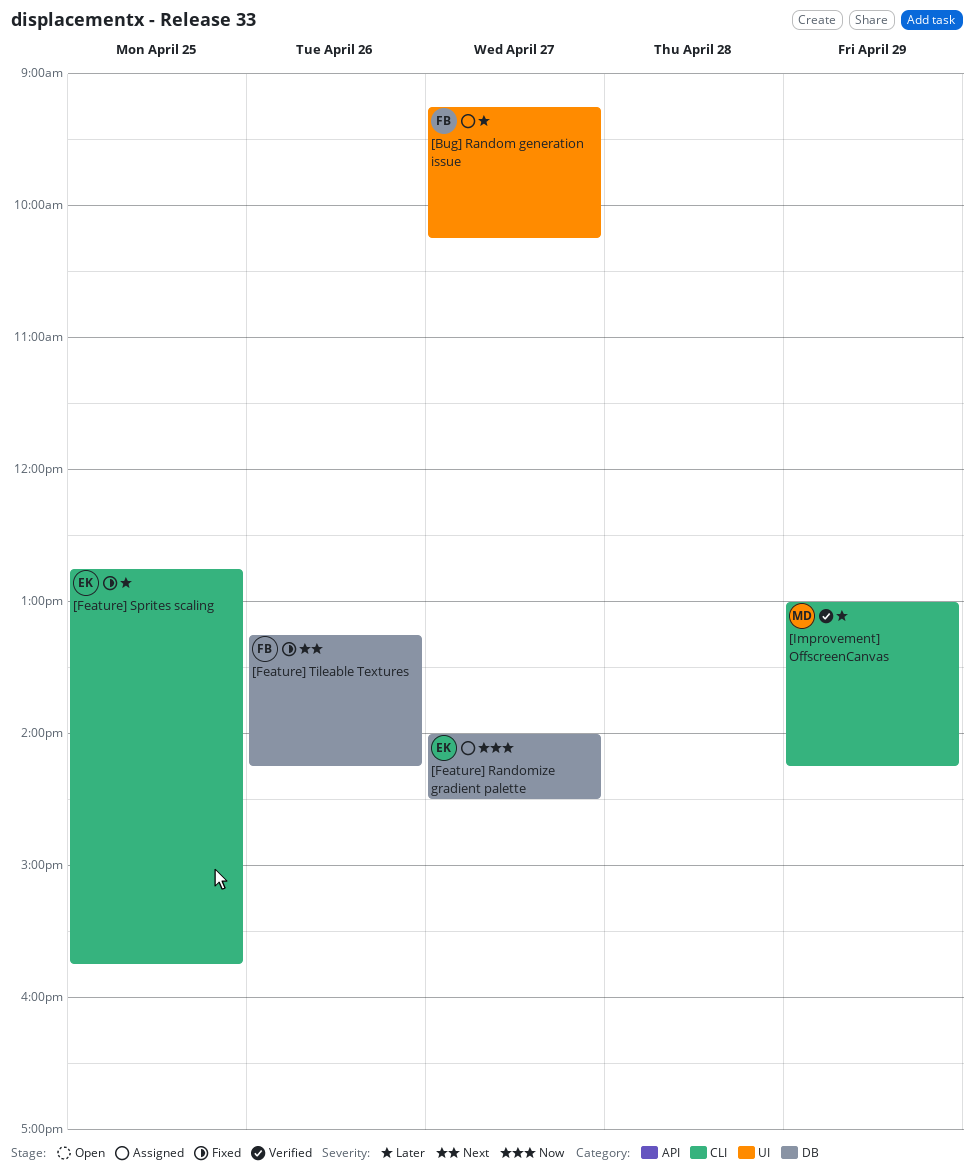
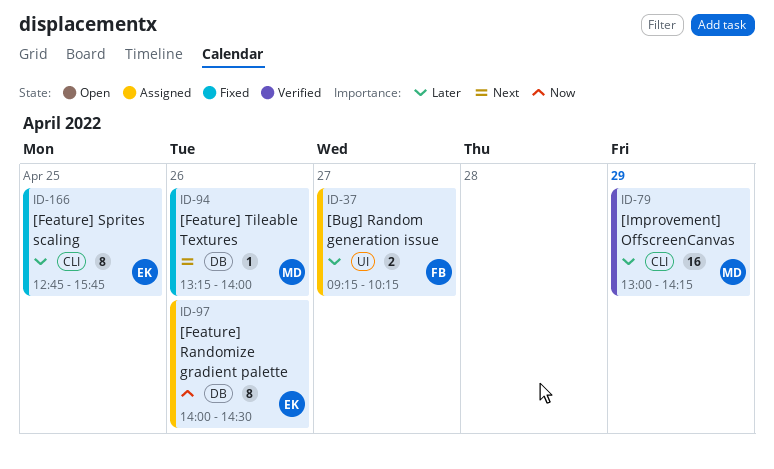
[Feature] Randomize gradient palette, day: Apr 27 -> Apr 26
[Feature] Tileable Textures, owner: FB -> MD
[Feature] Tileable Textures, ends: 14:15 -> 14:00

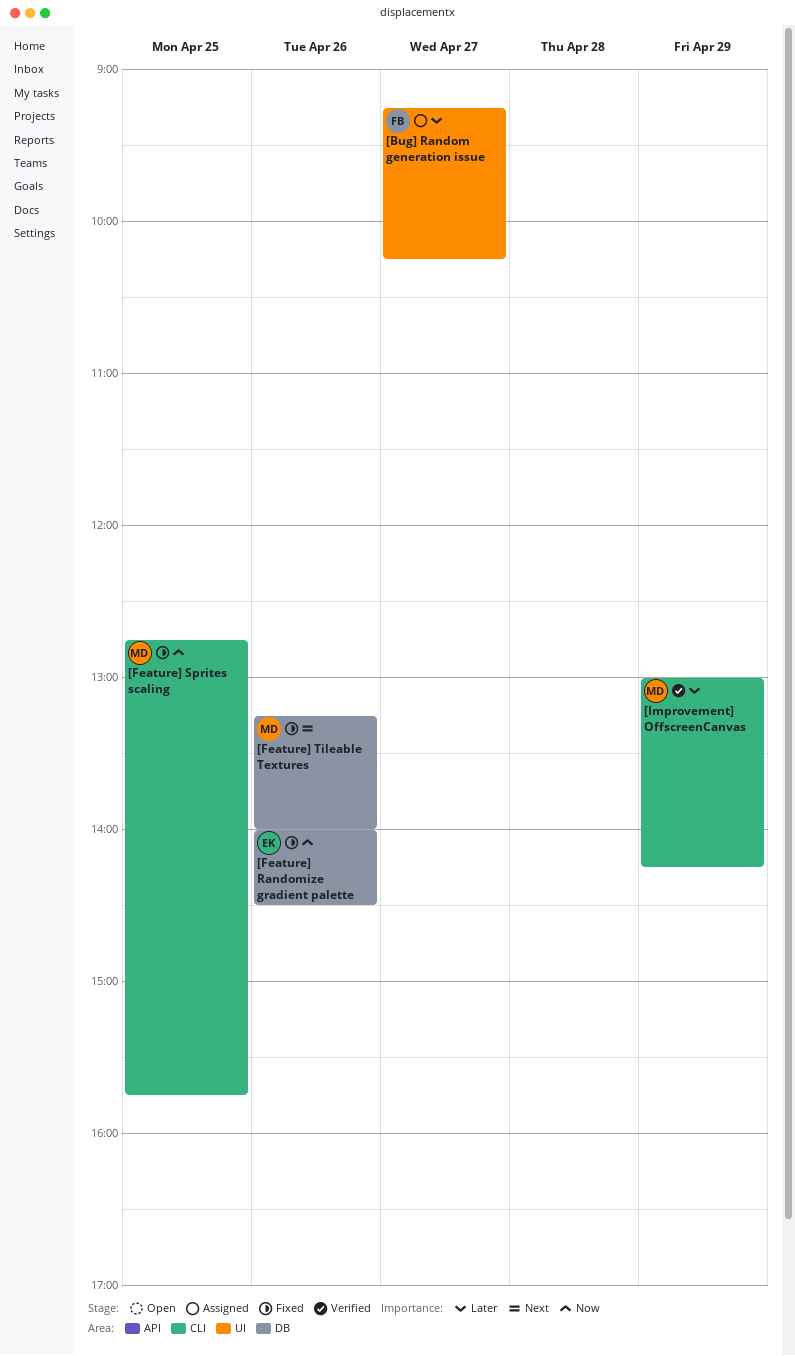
[Feature] Randomize gradient palette, status: Assigned -> Fixed
[Feature] Sprites scaling, owner: EK -> MD
[Feature] Sprites scaling, priority: Later -> Now

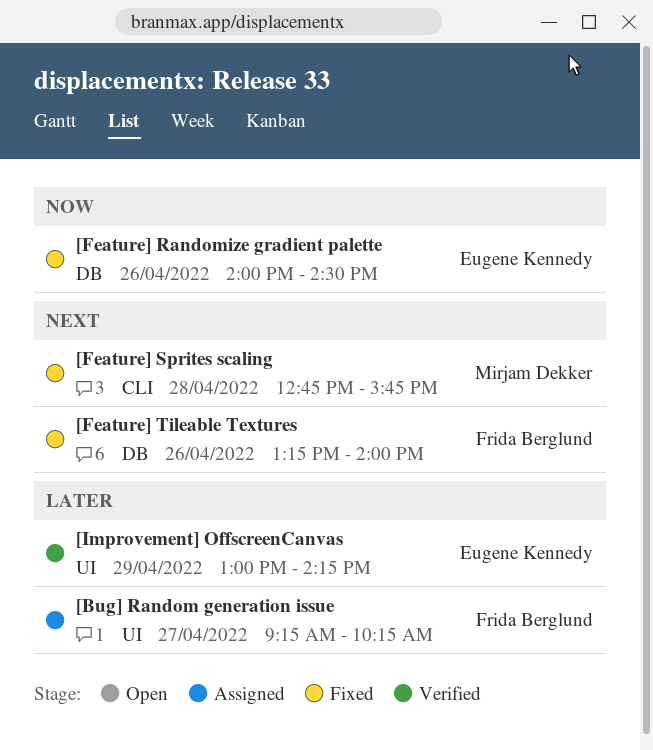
[Feature] Sprites scaling, priority: Now -> Next
[Feature] Sprites scaling, day: Apr 25 -> Apr 28
[Feature] Tileable Textures, owner: Mirjam Dekker -> Frida Berglund
[Improvement] OffscreenCanvas, owner: Mirjam Dekker -> Eugene Kennedy
[Improvement] OffscreenCanvas, label: CLI -> UI

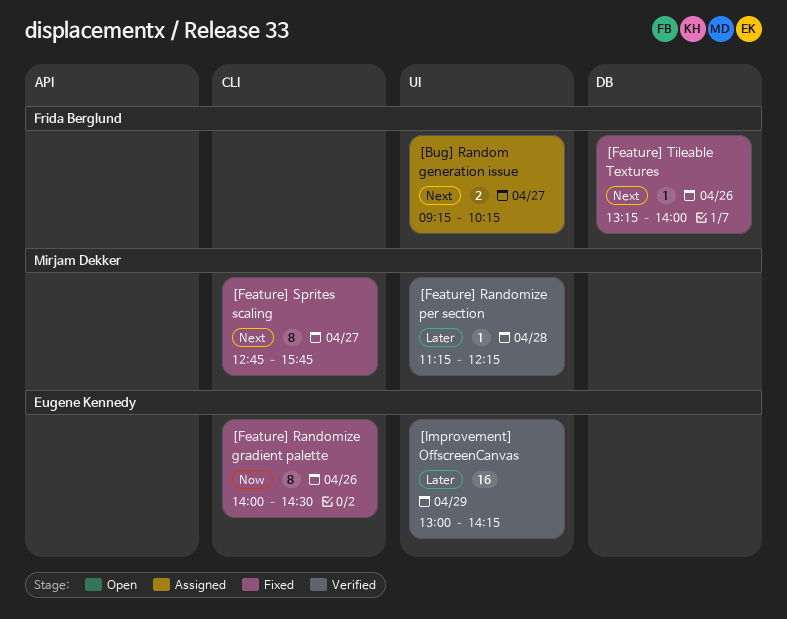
[Bug] Random generation issue, priority: Later -> Next
[Feature] Randomize gradient palette, label: DB -> CLI
[Feature] Randomize per section: none -> present
[Feature] Sprites scaling, day: Apr 28 -> Apr 27

